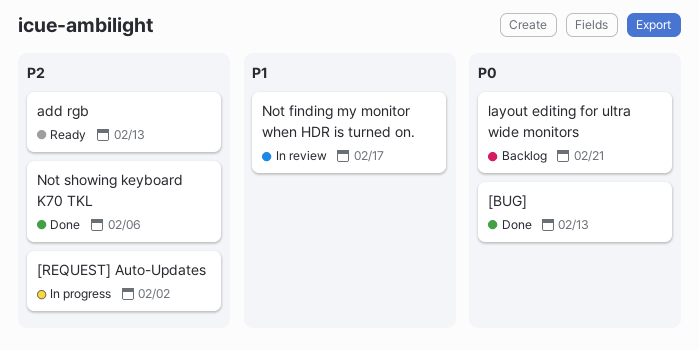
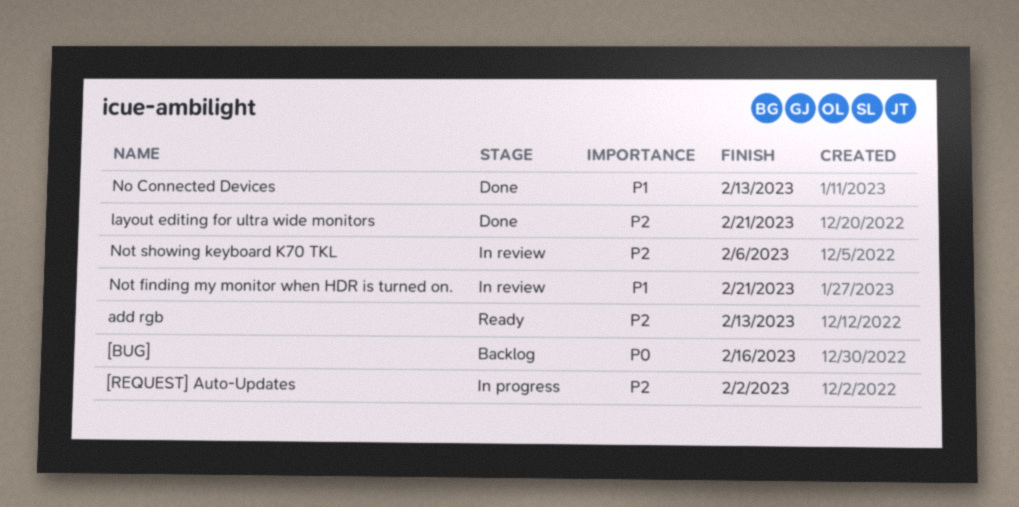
[BUG], status: Done -> Backlog
[BUG], due: Feb 13 -> Feb 16
layout editing for ultra wide monitors, status: Backlog -> Done
layout editing for ultra wide monitors, priority: P0 -> P2
No Connected Devices: none -> present
Not finding my monitor when HDR is turned on., due: Feb 17 -> Feb 21
Not showing keyboard K70 TKL, status: Done -> In review

